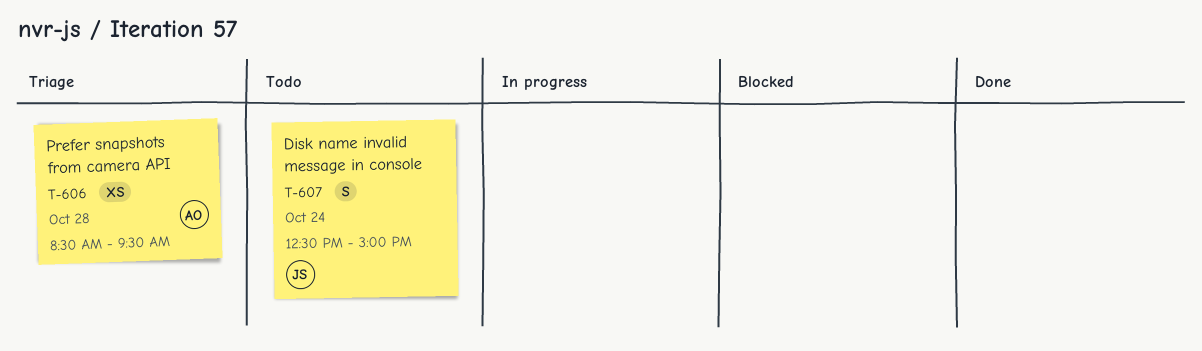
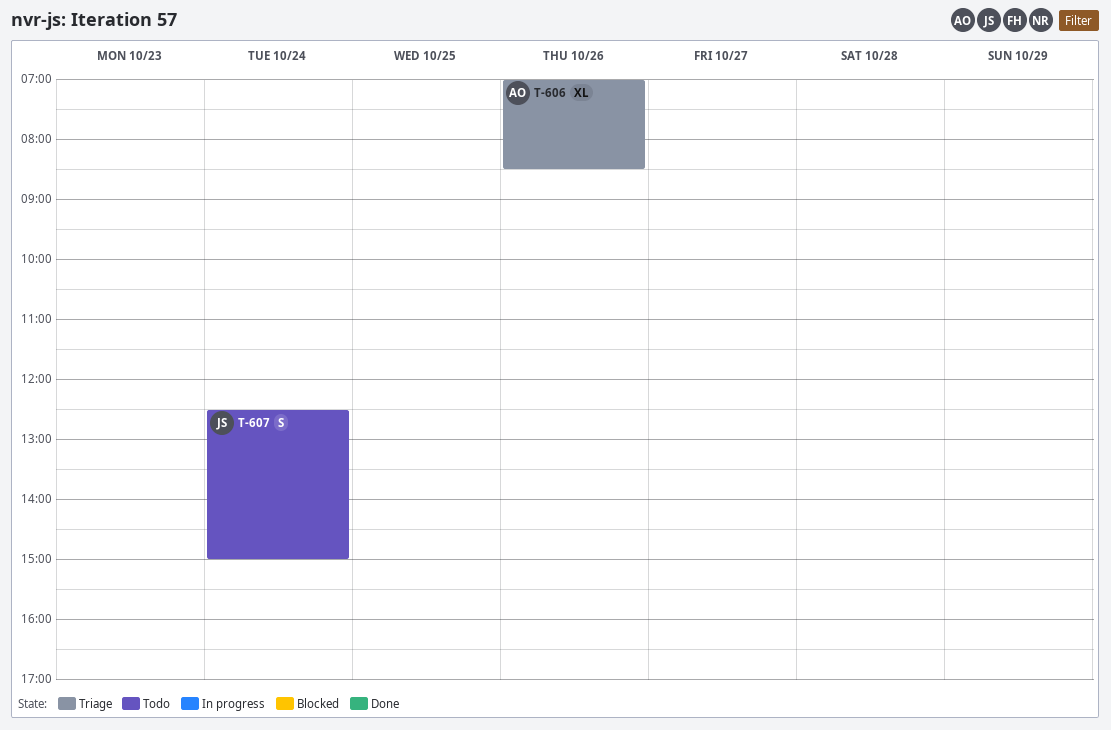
T-606, estimate: XS -> XL
T-606, day: Oct 28 -> Oct 26
T-606, begins: 08:30 -> 07:00
T-606, ends: 09:30 -> 08:30

